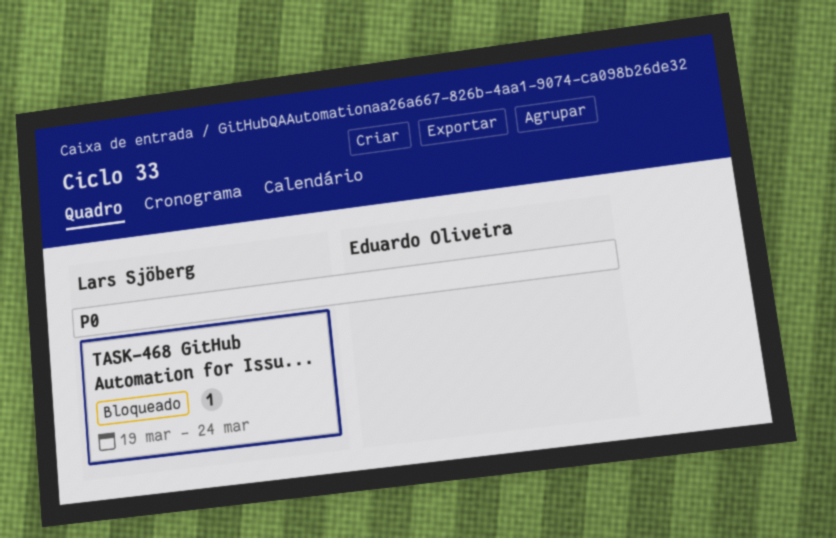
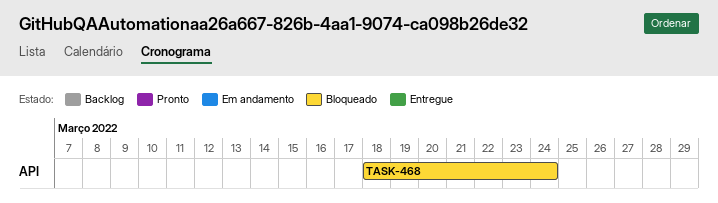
TASK-468, start: Mar 19 -> Mar 18

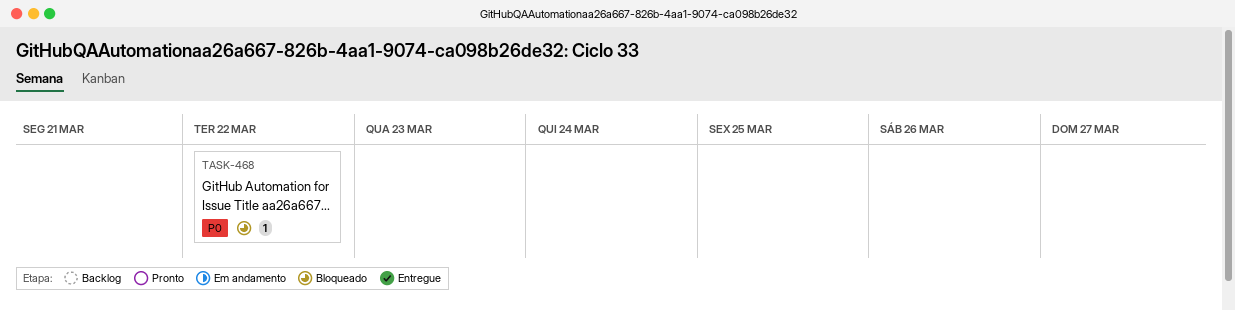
TASK-468, due: Mar 24 -> Mar 22

